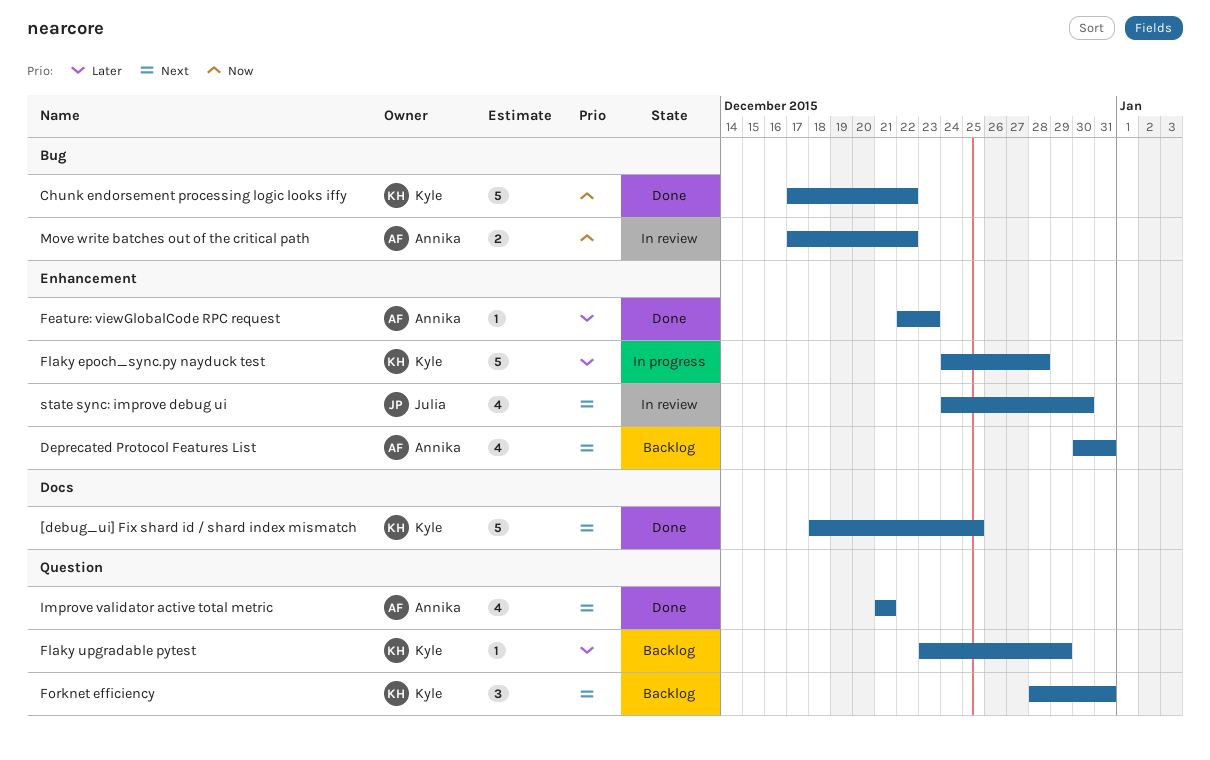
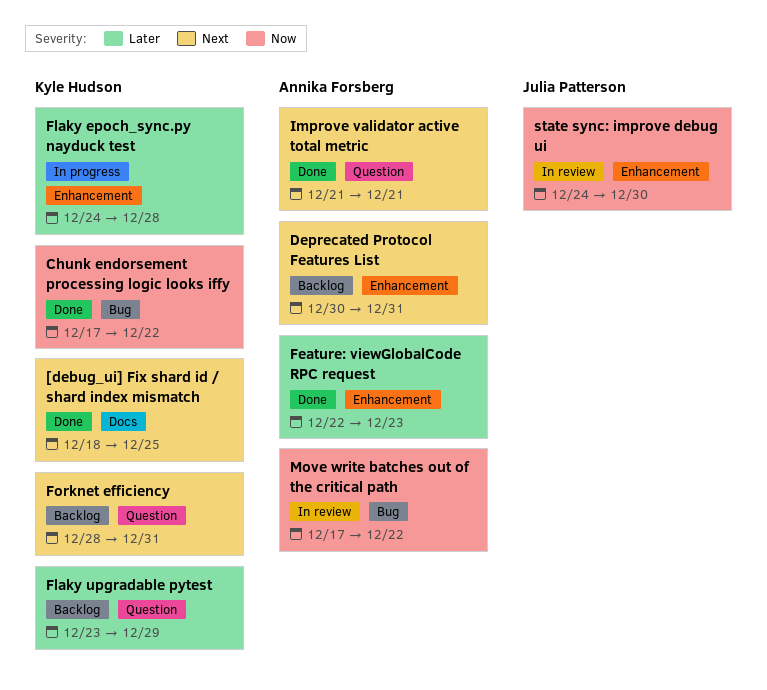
state sync: improve debug ui, priority: Next -> Now

